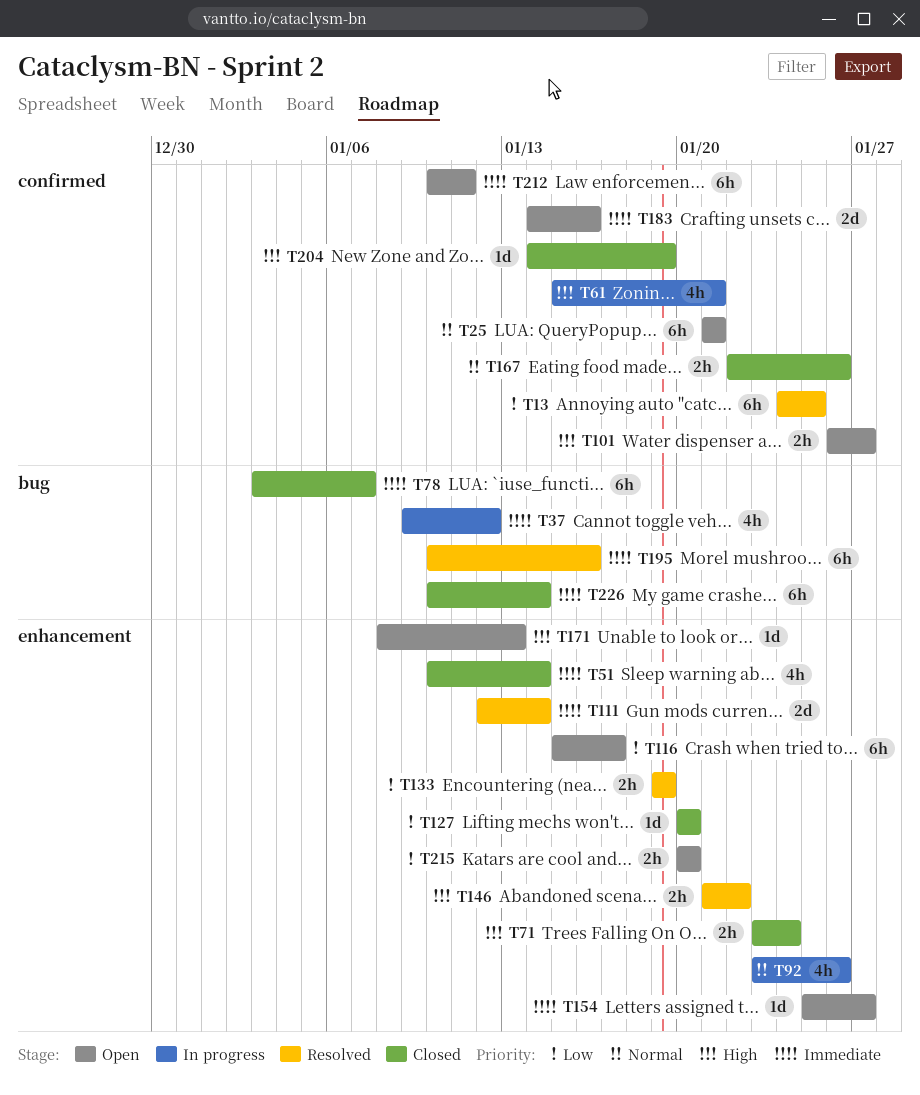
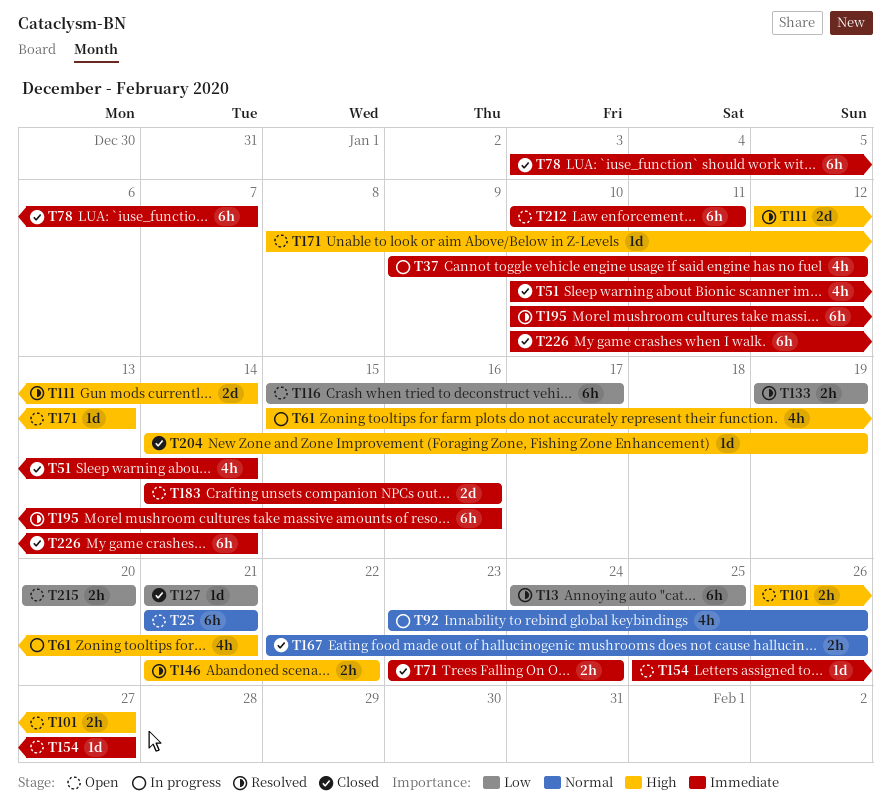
T71, priority: High -> Immediate
T111, priority: Immediate -> High
T127, start: Jan 20 -> Jan 21
T127, due: Jan 20 -> Jan 21

